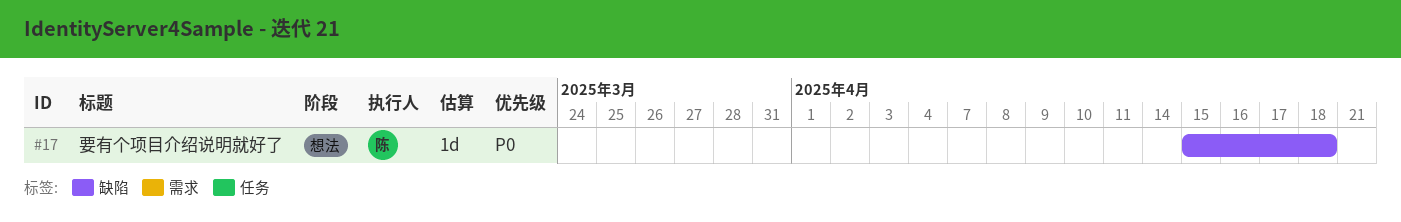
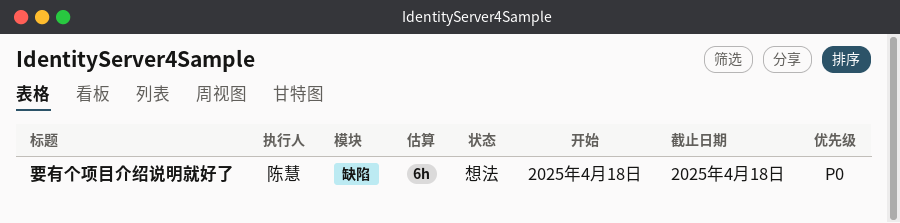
要有个项目介绍说明就好了, estimate: 1d -> 6h
要有个项目介绍说明就好了, start: Apr 15 -> Apr 18

